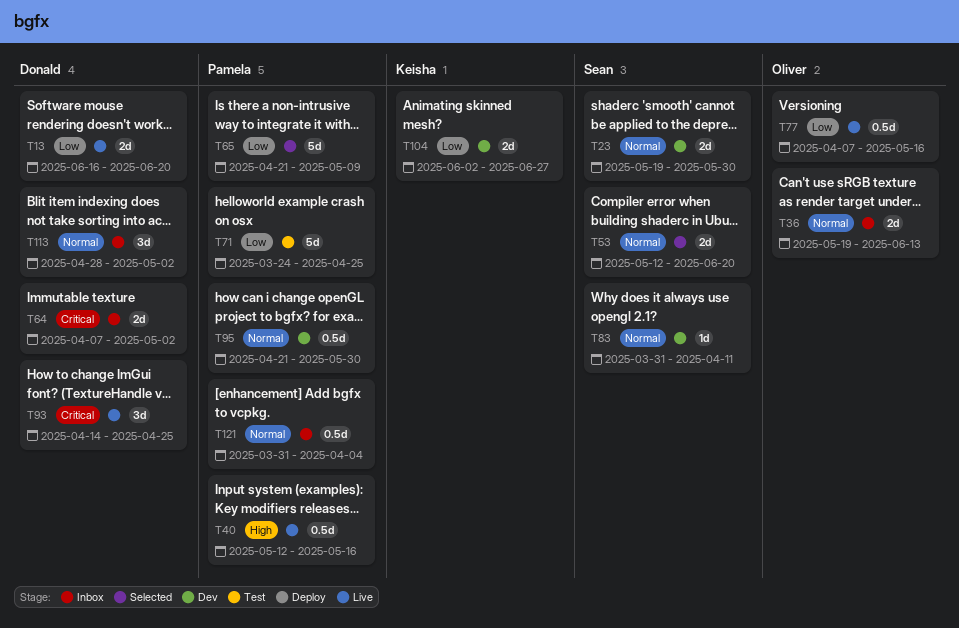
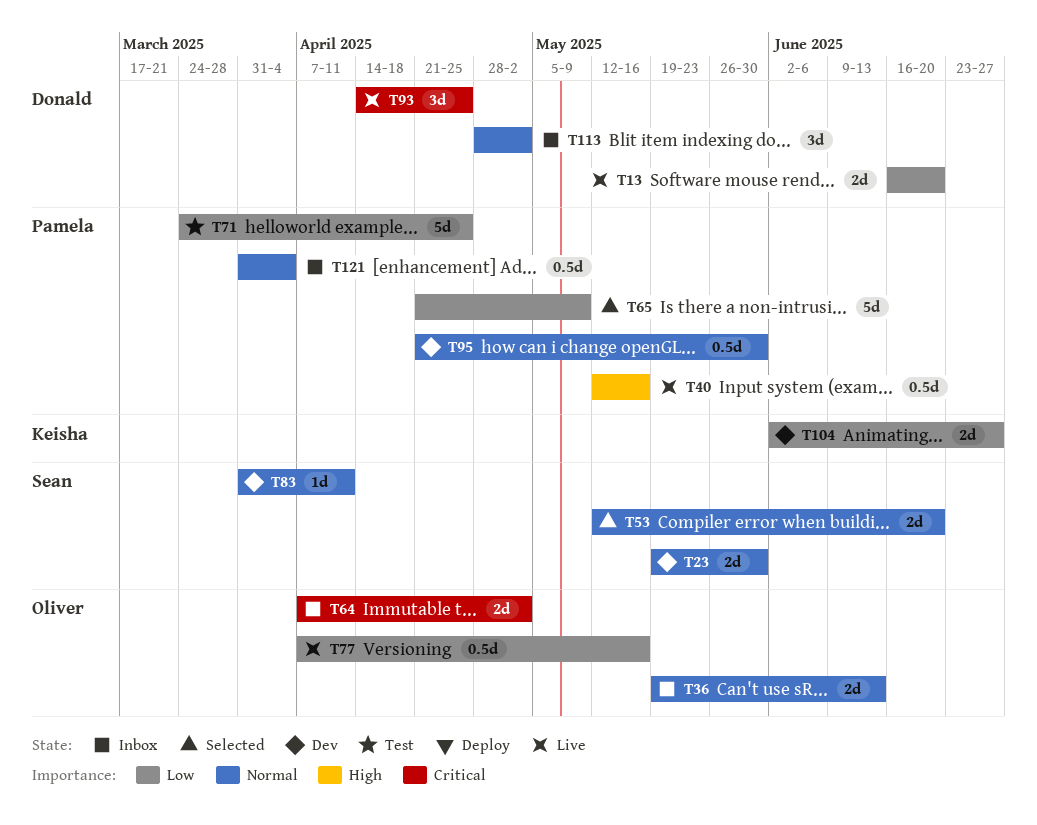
T64, owner: Donald -> Oliver

